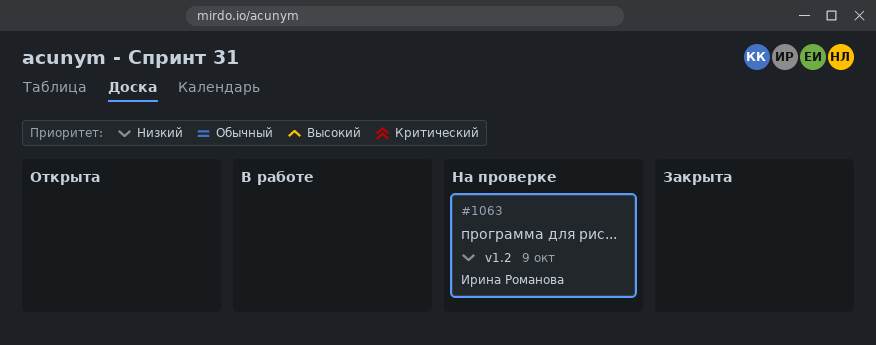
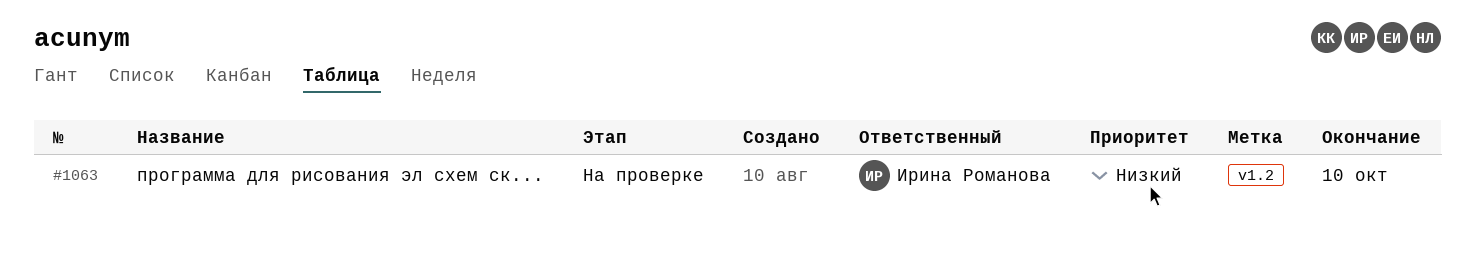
#1063, due: Oct 9 -> Oct 10

